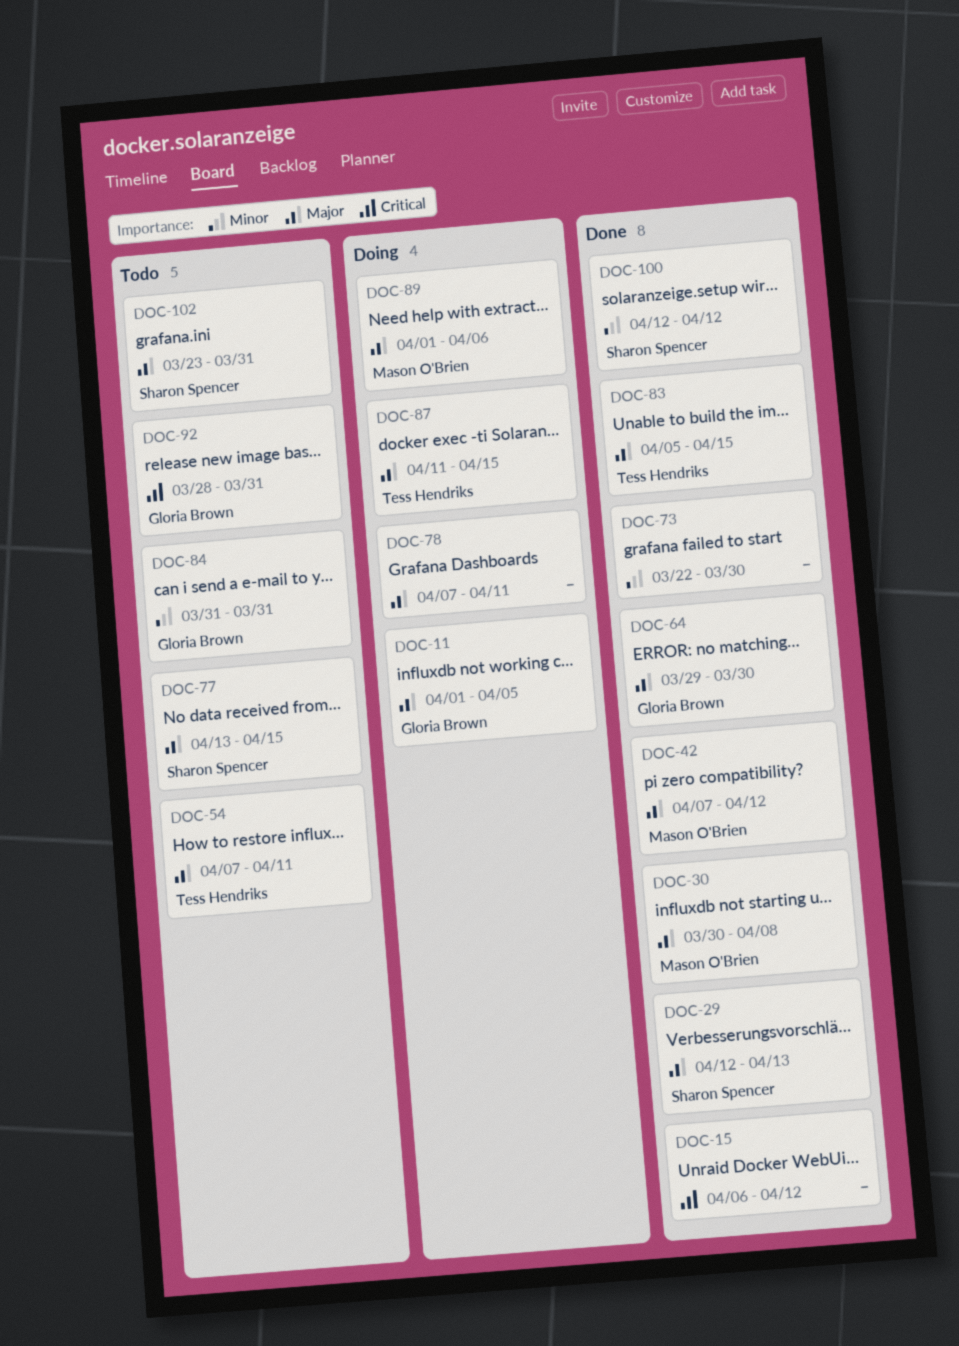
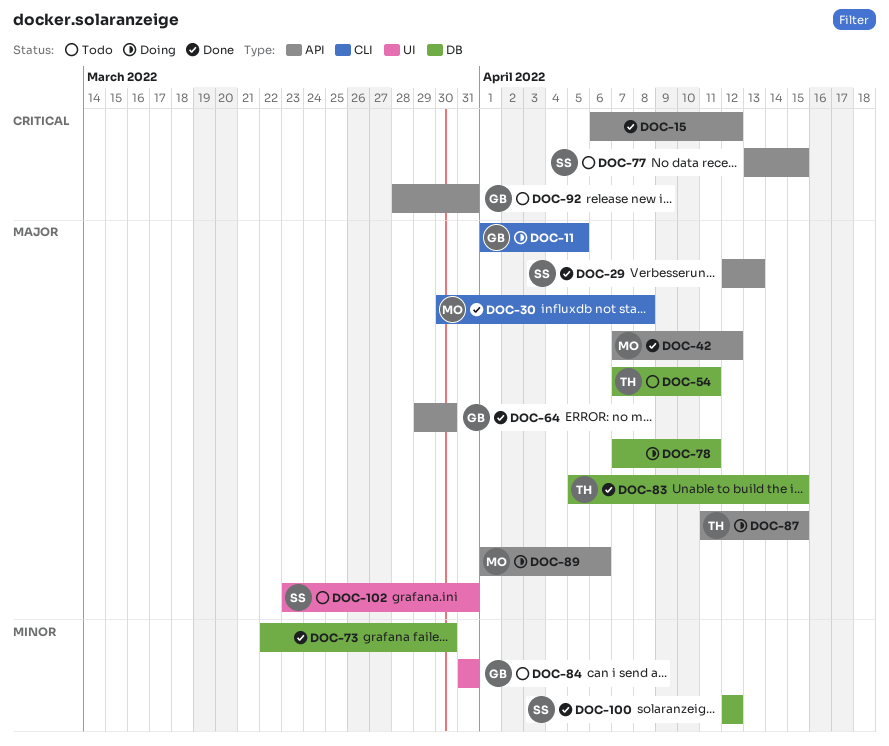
DOC-77, priority: Major -> Critical

